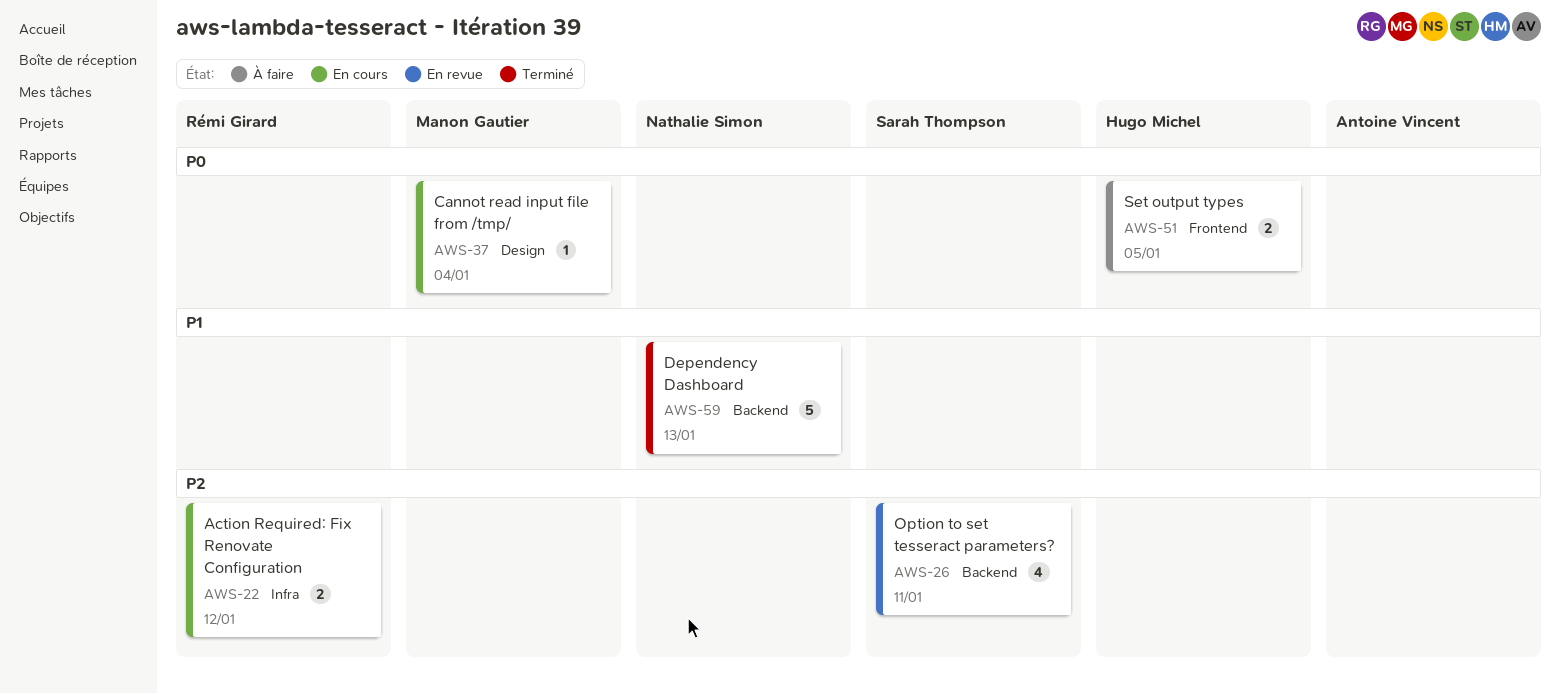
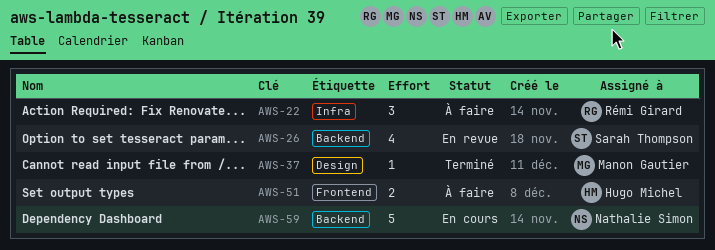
AWS-22, status: En cours -> À faire
AWS-22, estimate: 2 -> 3
AWS-37, status: En cours -> Terminé
AWS-59, status: Terminé -> En cours

